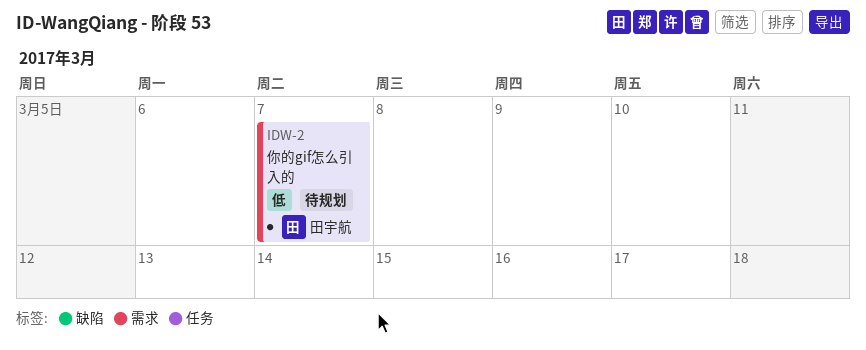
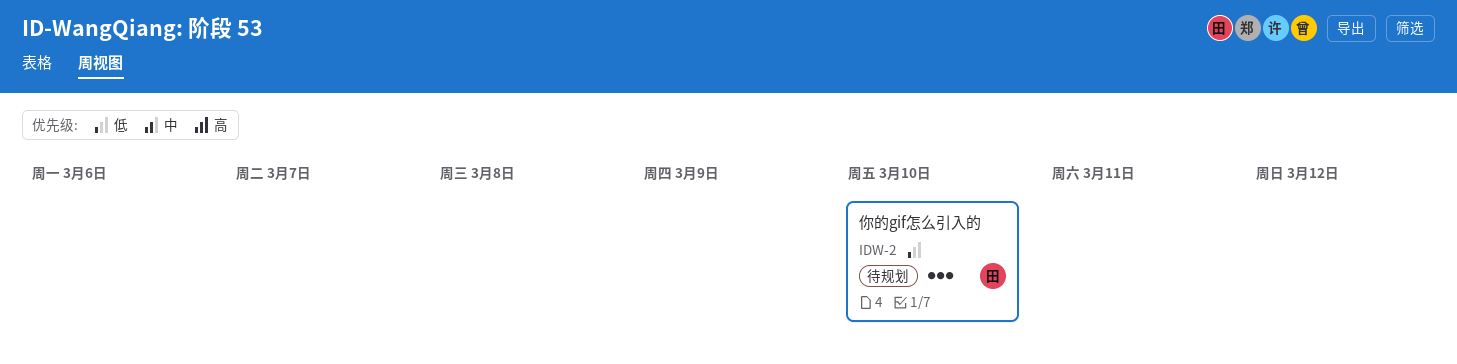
IDW-2, estimate: 1 -> 3
IDW-2, due: Mar 7 -> Mar 10

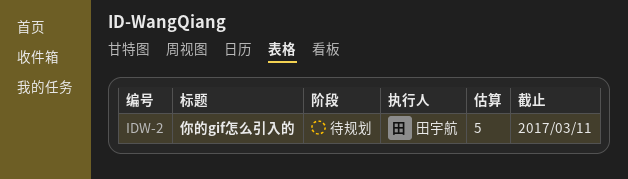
IDW-2, estimate: 3 -> 5
IDW-2, due: Mar 10 -> Mar 11

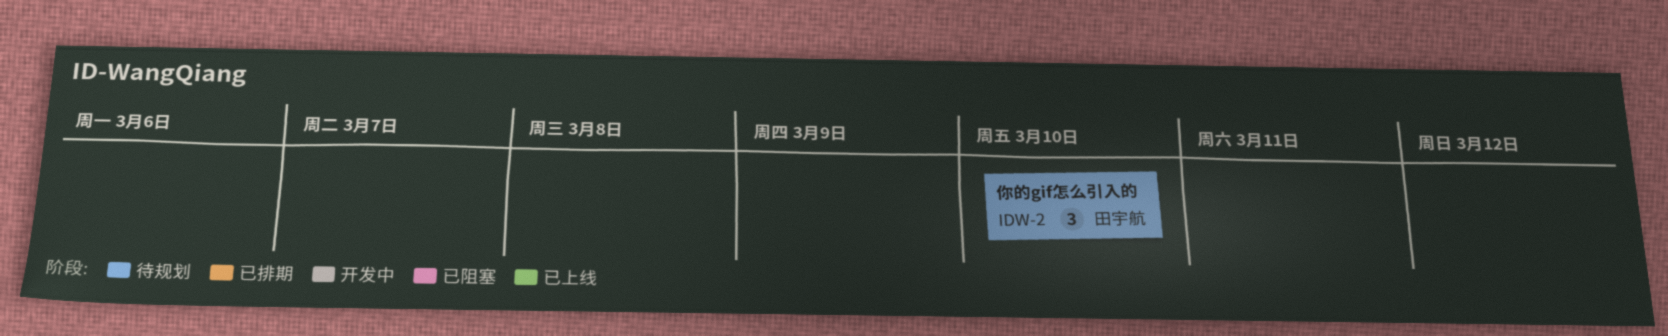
IDW-2, estimate: 5 -> 3
IDW-2, due: Mar 11 -> Mar 10

